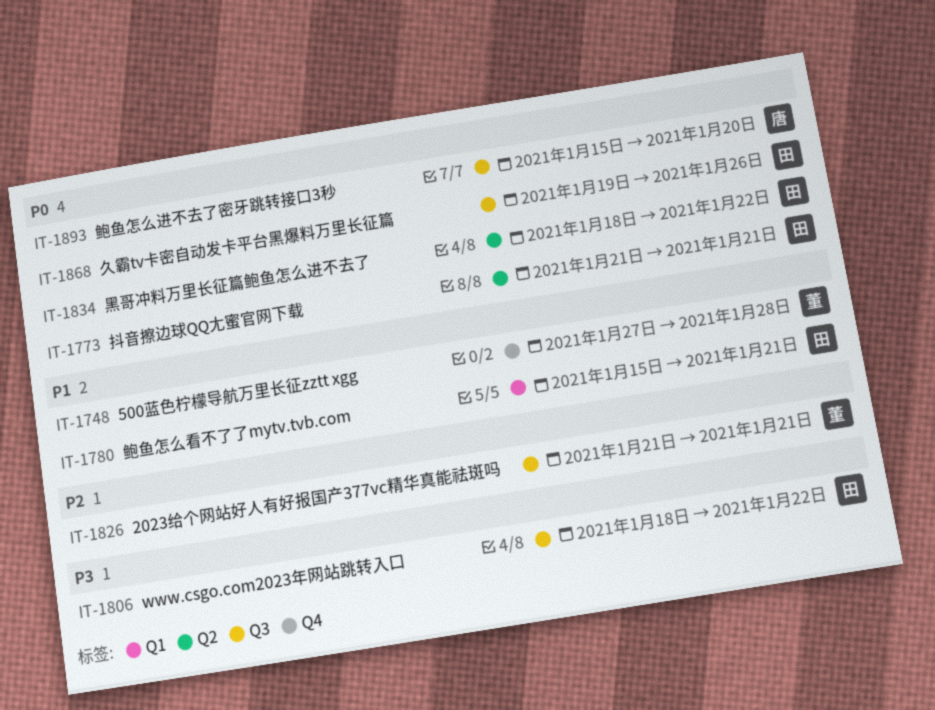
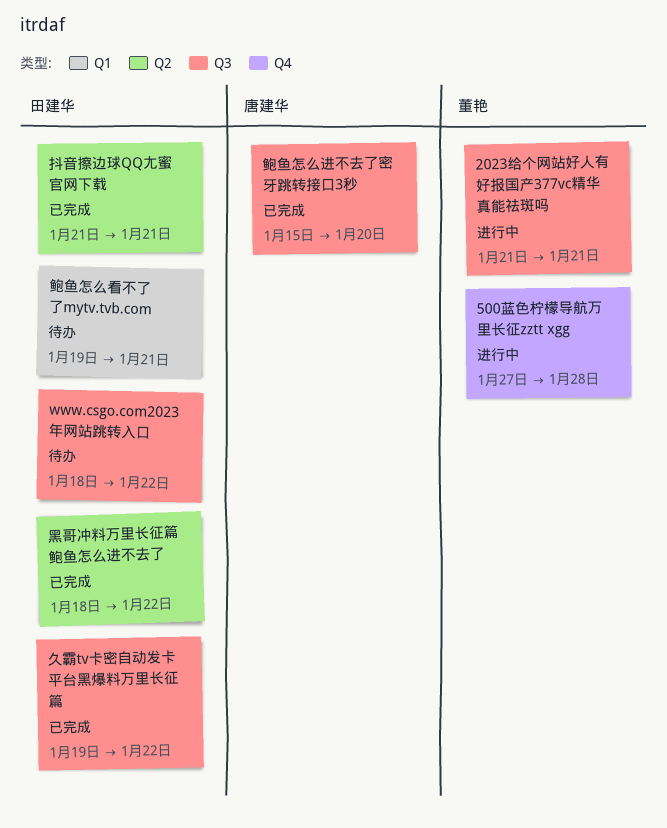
久霸tv卡密自动发卡平台黑爆料万里长征篇, due: Jan 26 -> Jan 22
鲍鱼怎么看不了了mytv.tvb.com, start: Jan 15 -> Jan 19

